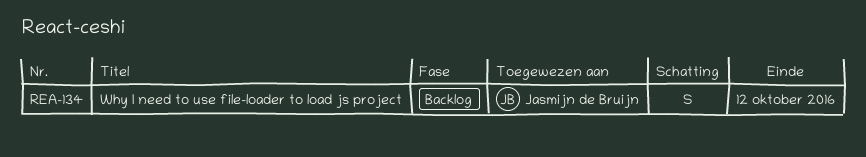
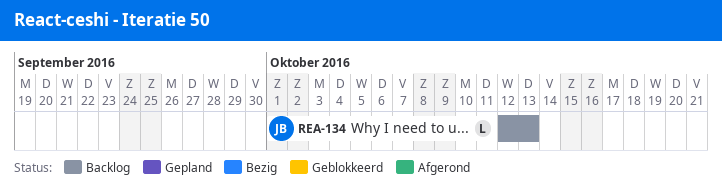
REA-134, estimate: S -> L
REA-134, due: Oct 12 -> Oct 13

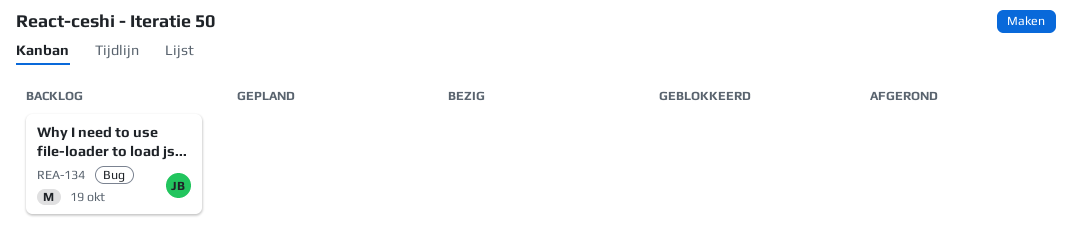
REA-134, estimate: L -> M
REA-134, due: Oct 13 -> Oct 19

